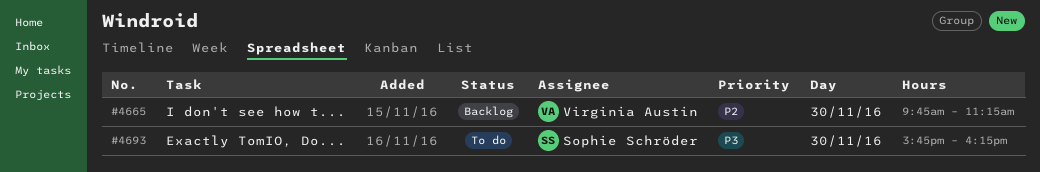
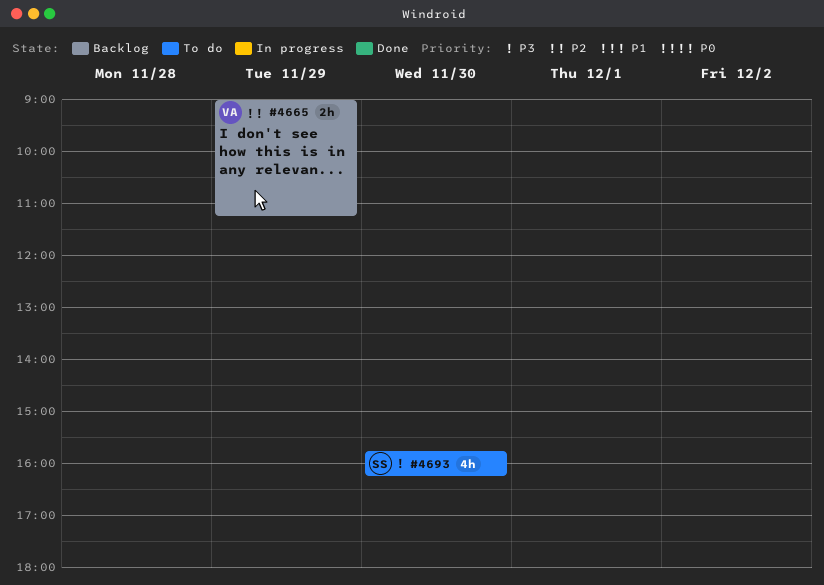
#4665, day: Nov 30 -> Nov 29
#4665, begins: 09:45 -> 09:00

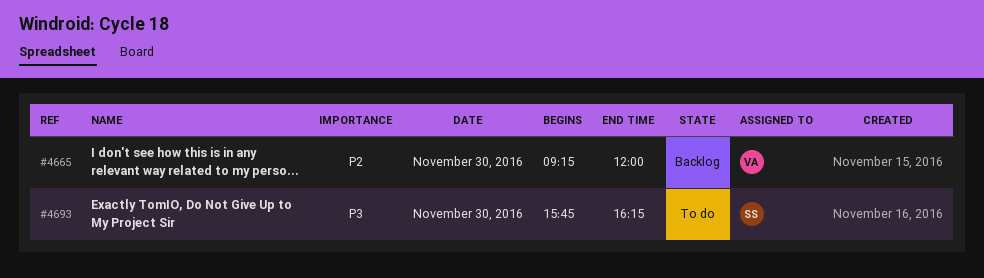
#4665, day: Nov 29 -> Nov 30
#4665, begins: 09:00 -> 09:15
#4665, ends: 11:15 -> 12:00

